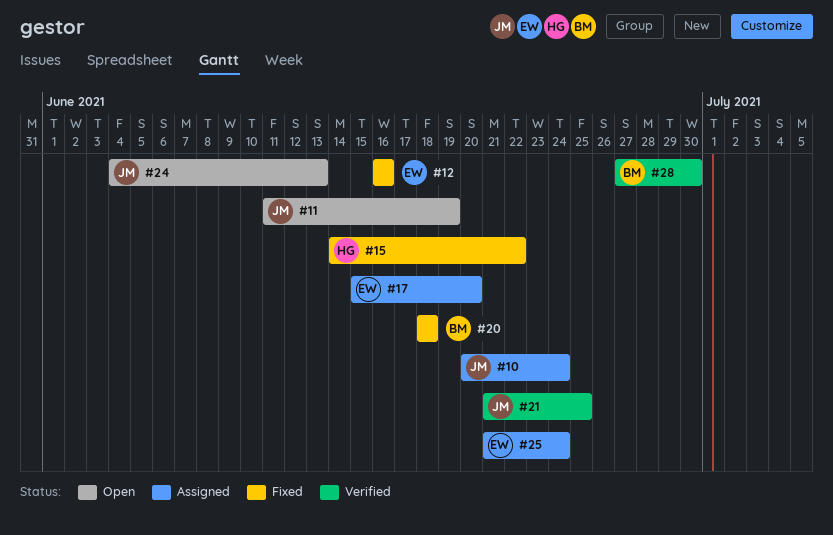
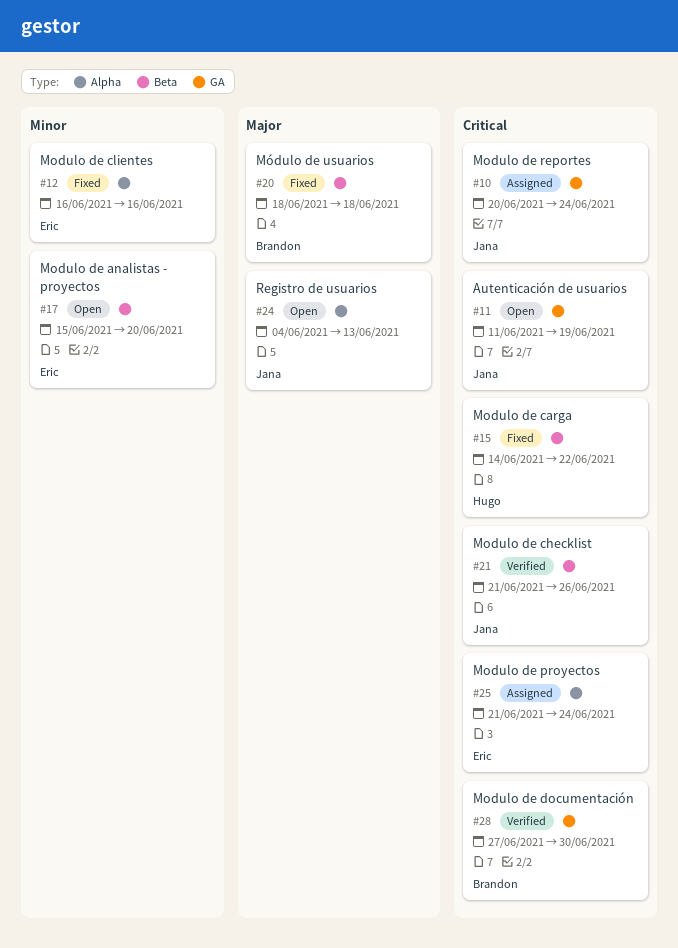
#17, status: Assigned -> Open
#21, due: Jun 25 -> Jun 26

